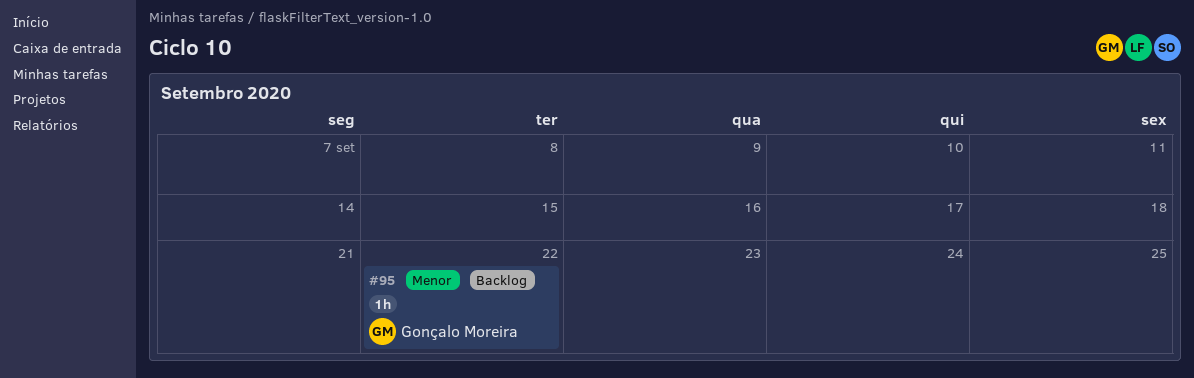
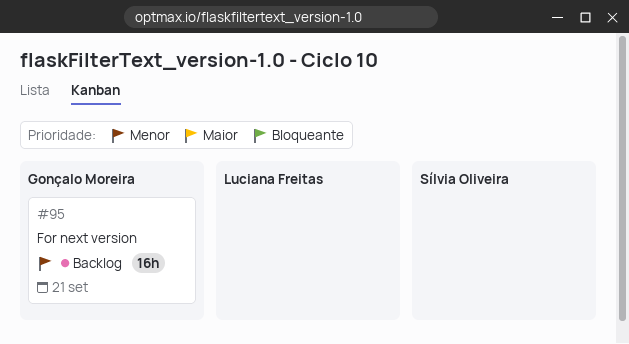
#95, estimate: 1h -> 16h
#95, due: Sep 22 -> Sep 21

